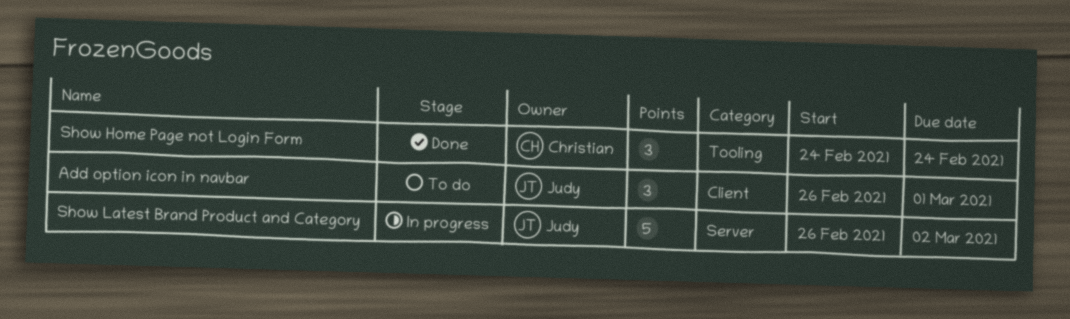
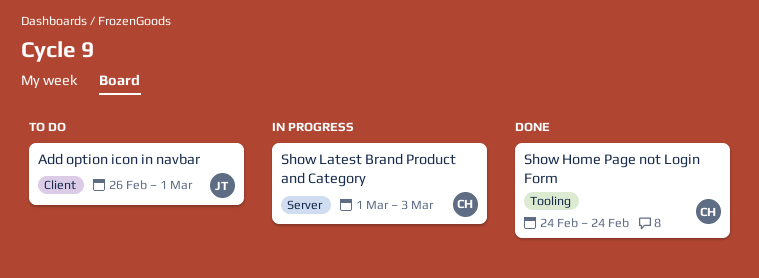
Show Latest Brand Product and Category, owner: Judy -> Christian
Show Latest Brand Product and Category, start: Feb 26 -> Mar 1
Show Latest Brand Product and Category, due: Mar 2 -> Mar 3

